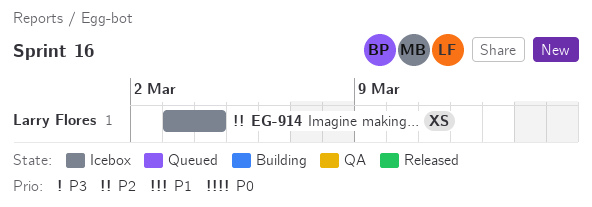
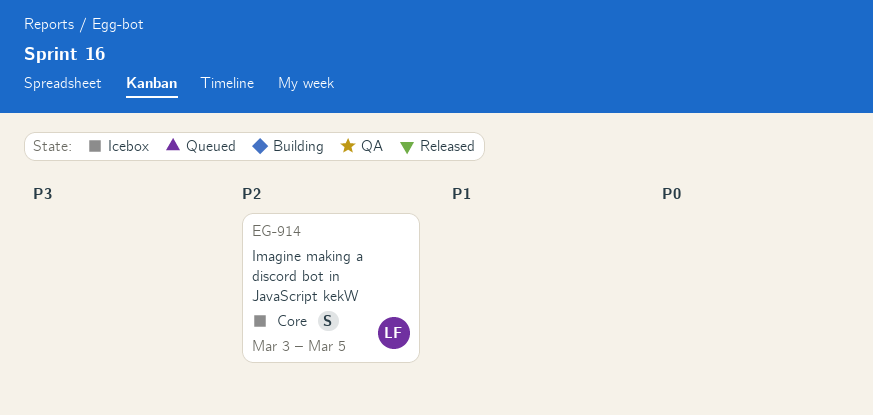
EG-914, estimate: XS -> S
EG-914, due: Mar 4 -> Mar 5

